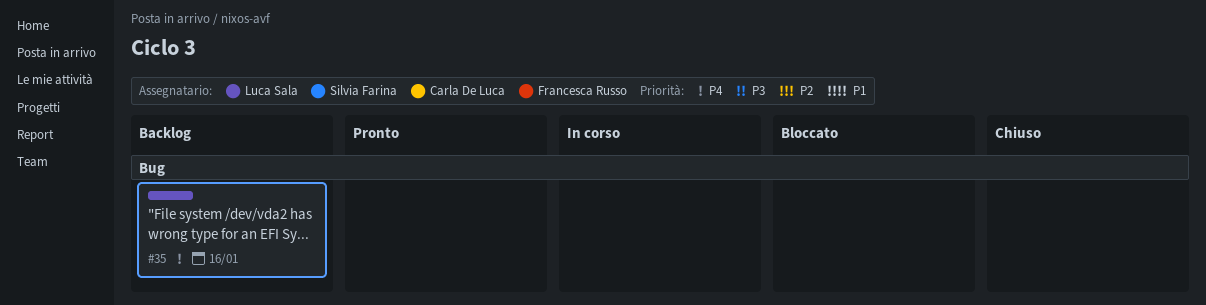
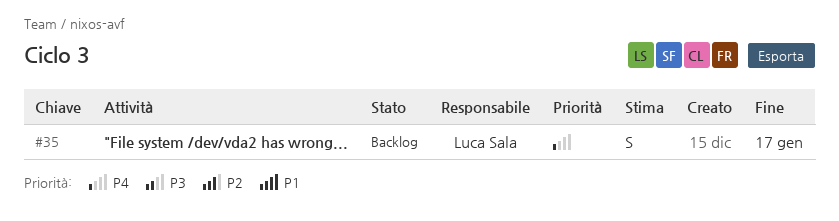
#35, due: Jan 16 -> Jan 17

